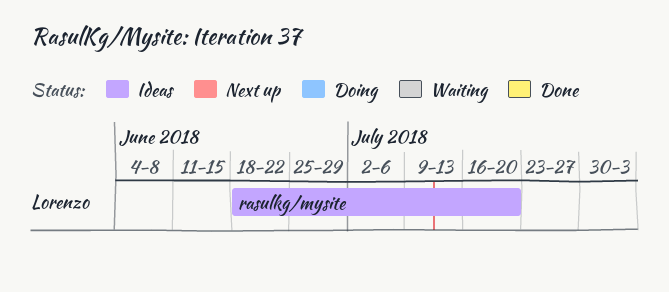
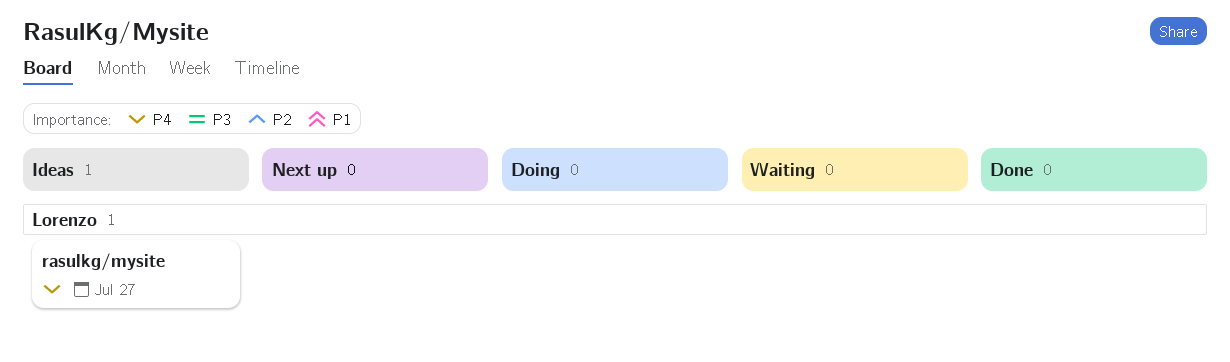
rasulkg/mysite, due: Jul 20 -> Jul 27

